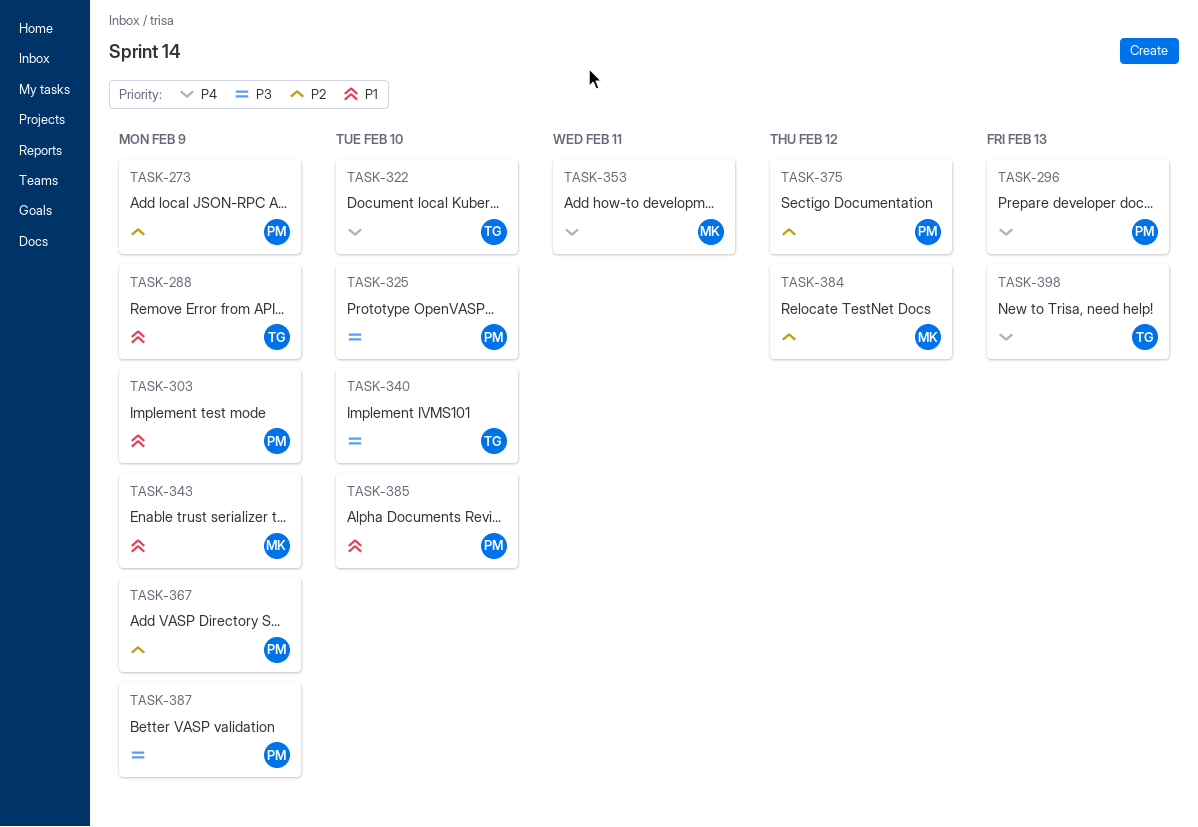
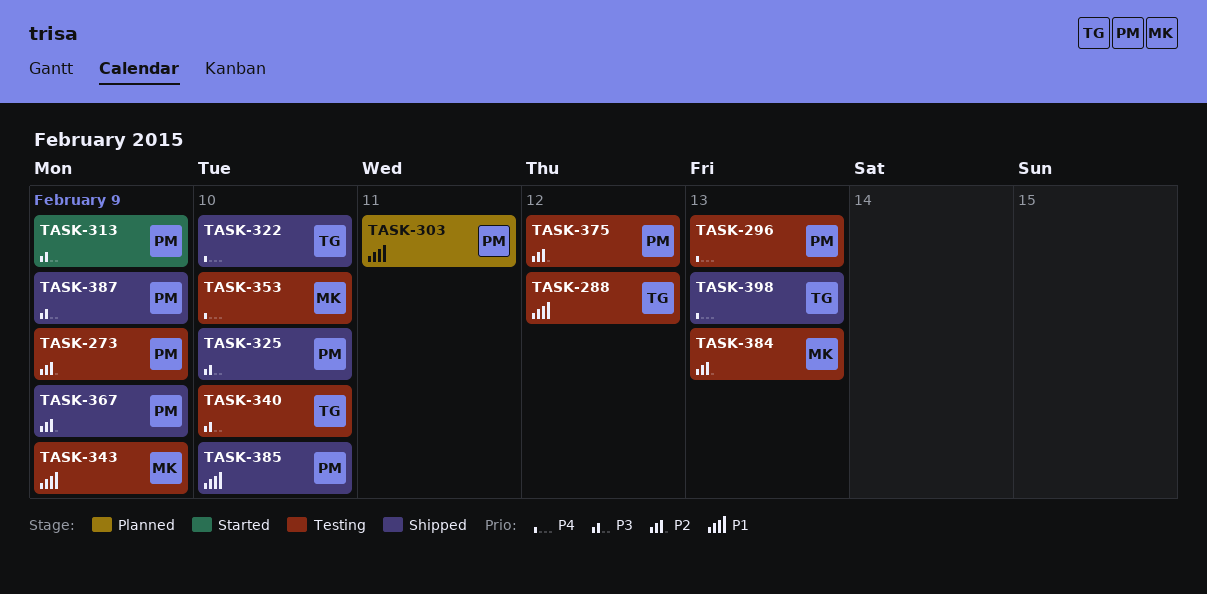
TASK-288, due: Feb 9 -> Feb 12
TASK-303, due: Feb 9 -> Feb 11
TASK-313: none -> present
TASK-353, due: Feb 11 -> Feb 10
TASK-384, due: Feb 12 -> Feb 13

